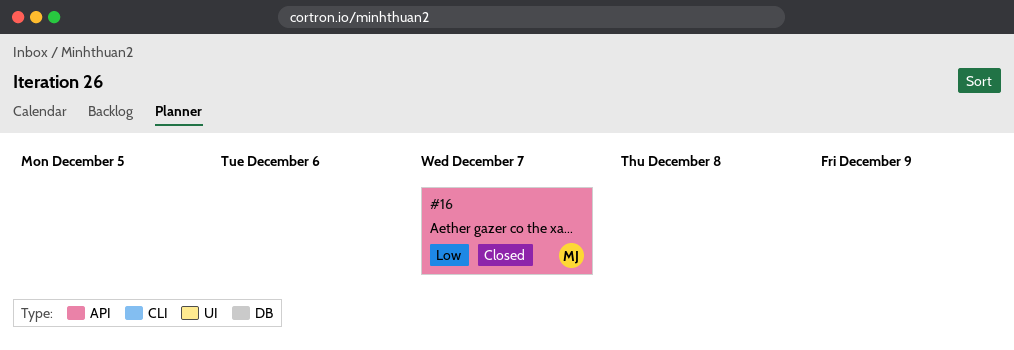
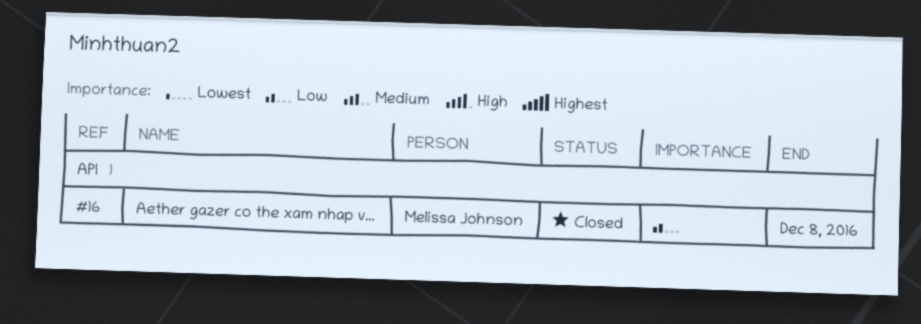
#16, due: Dec 7 -> Dec 8

